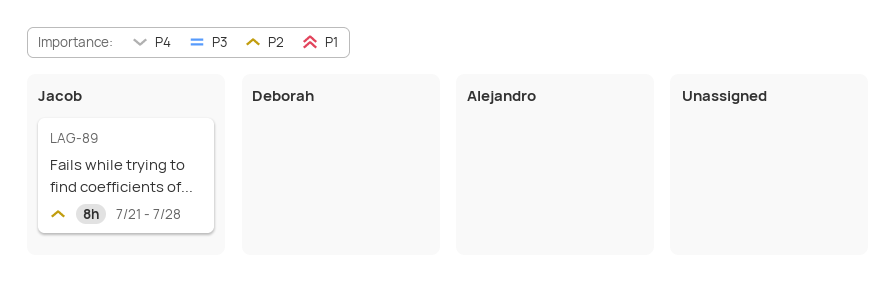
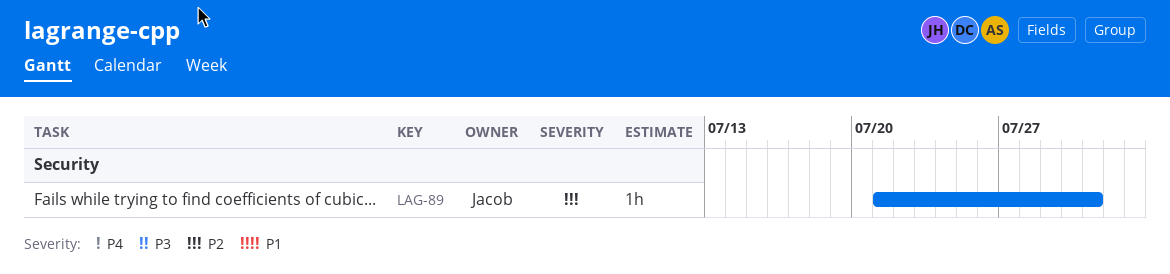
LAG-89, estimate: 8h -> 1h
LAG-89, due: Jul 28 -> Jul 31

